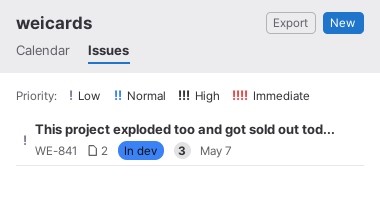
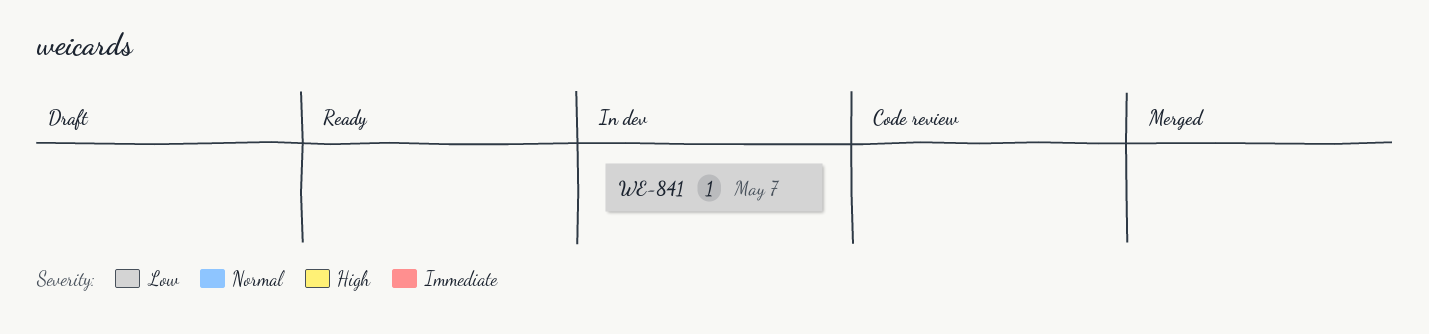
WE-841, estimate: 3 -> 1

